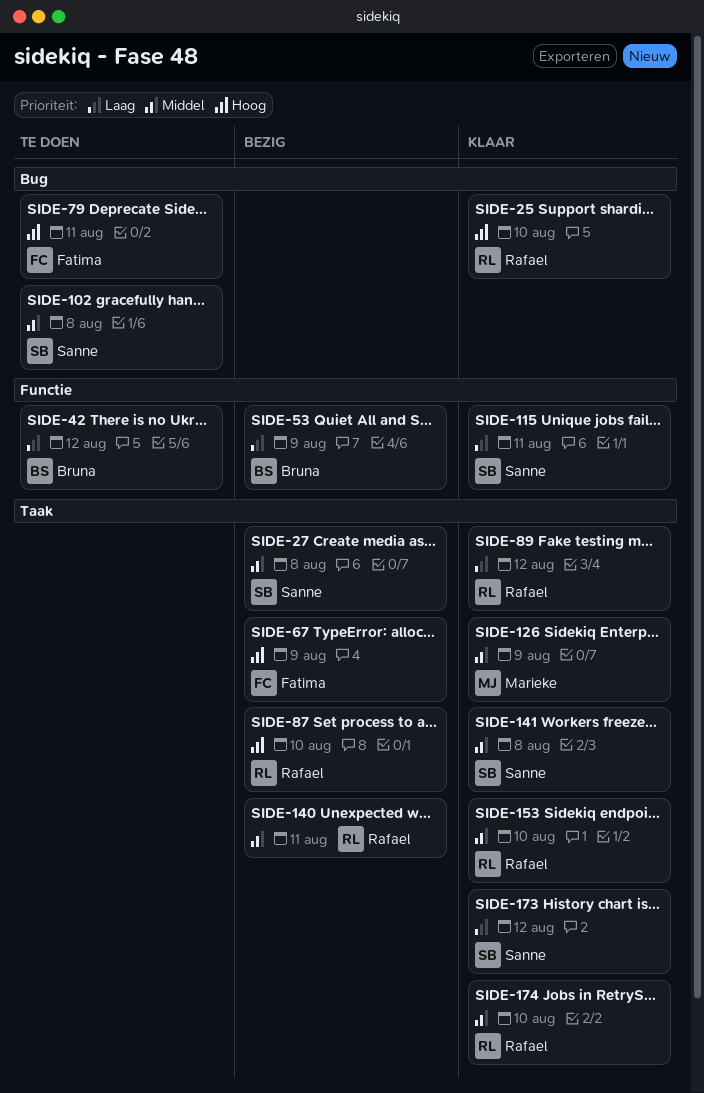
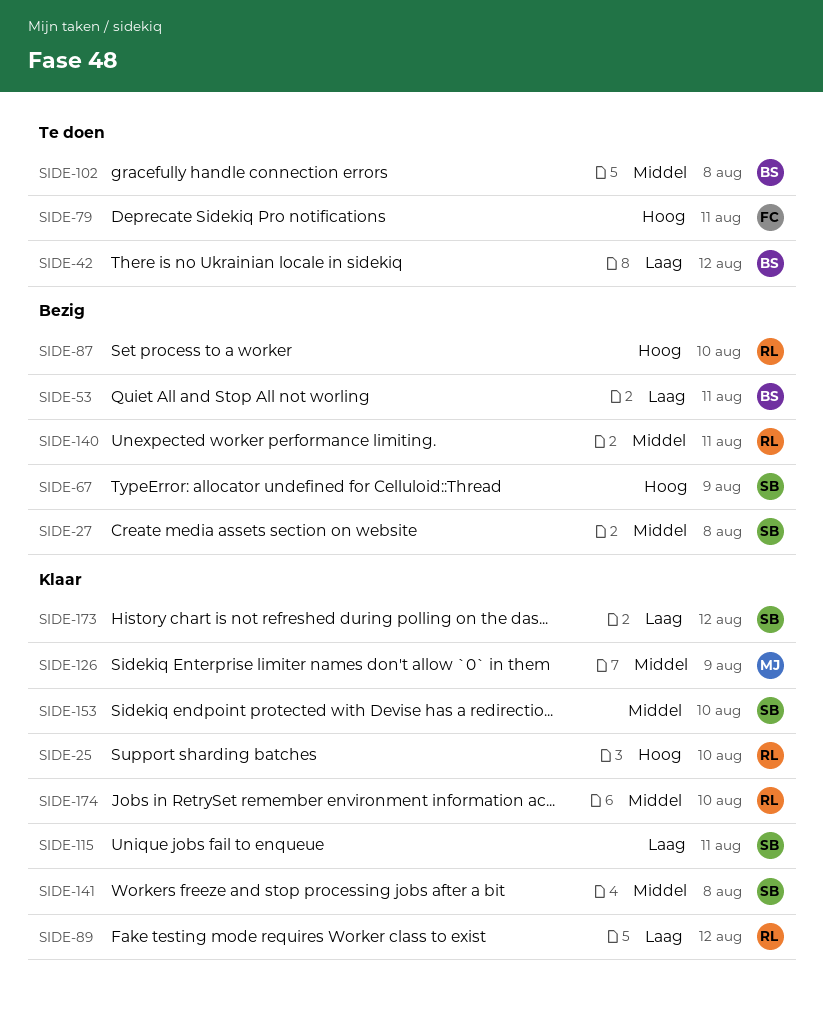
SIDE-53, due: Aug 9 -> Aug 11
SIDE-67, owner: Fatima -> Sanne
SIDE-102, owner: Sanne -> Bruna
SIDE-153, owner: Rafael -> Sanne

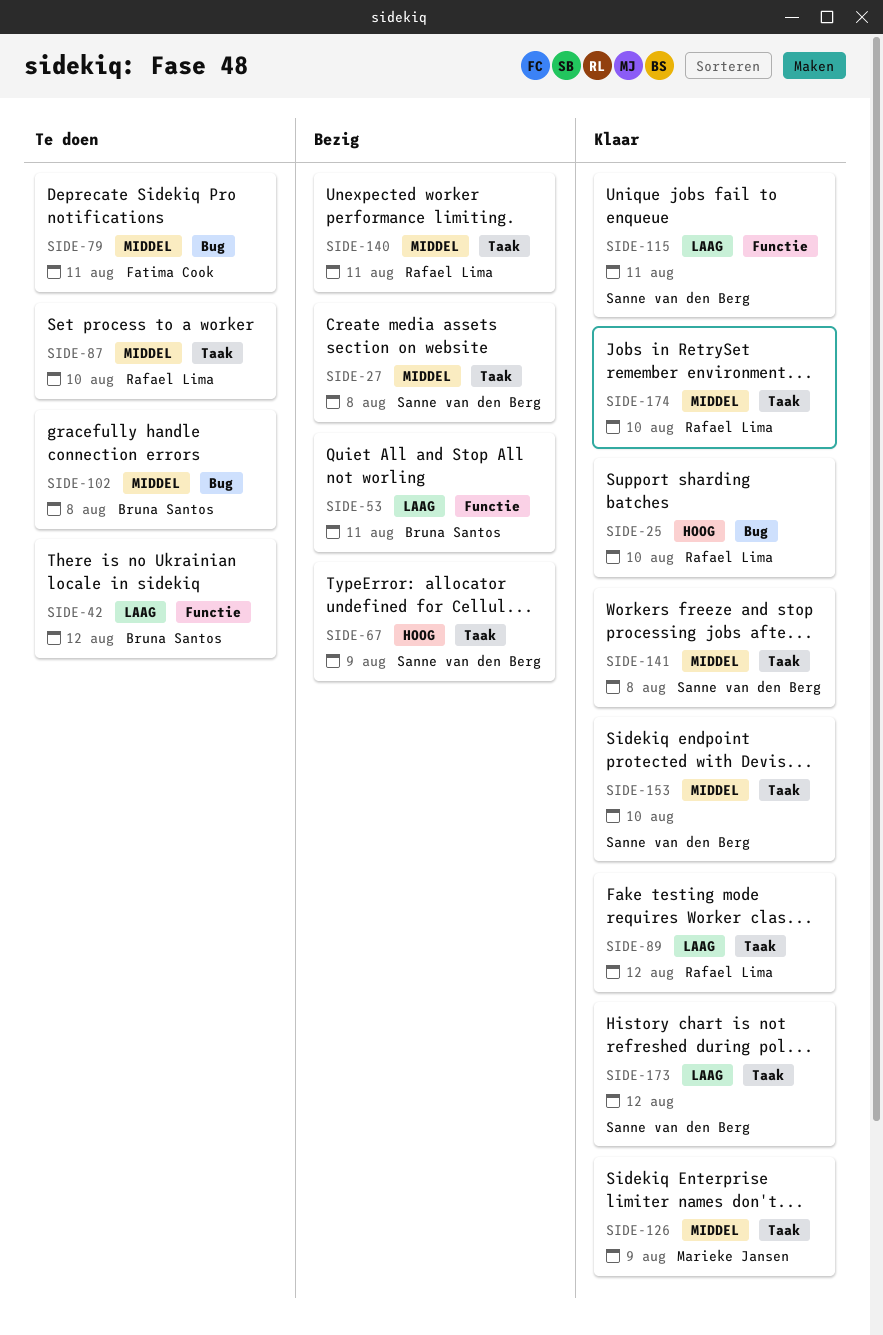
SIDE-79, priority: Hoog -> Middel
SIDE-87, status: Bezig -> Te doen
SIDE-87, priority: Hoog -> Middel

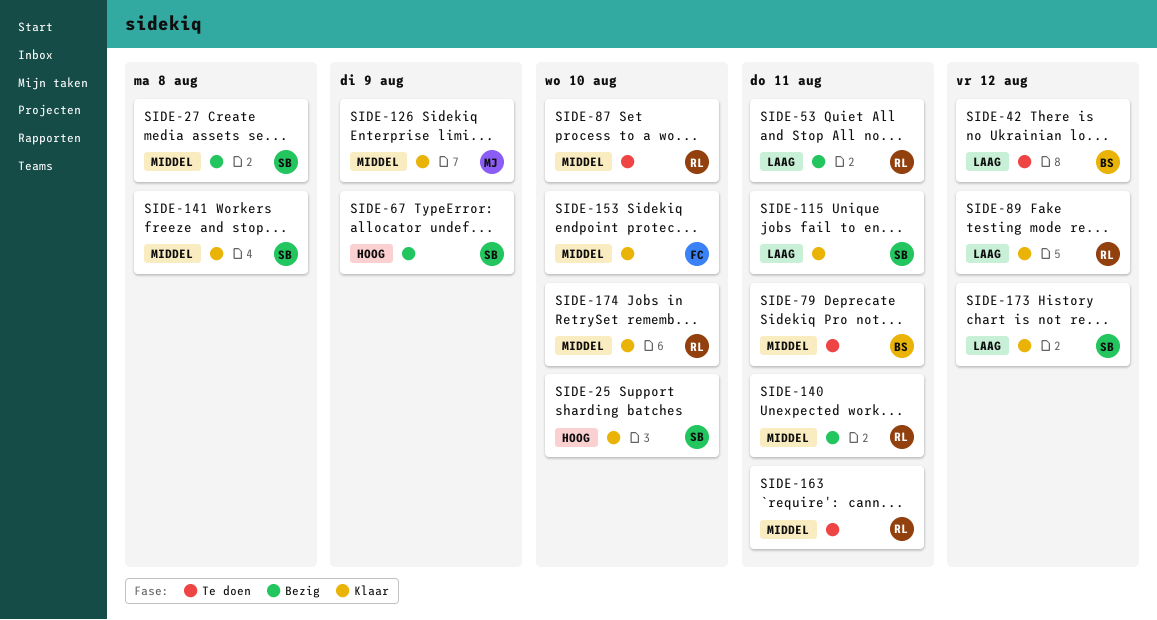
SIDE-25, owner: Rafael Lima -> Sanne van den Berg
SIDE-53, owner: Bruna Santos -> Rafael Lima
SIDE-79, owner: Fatima Cook -> Bruna Santos
SIDE-102: present -> none
SIDE-153, owner: Sanne van den Berg -> Fatima Cook
SIDE-163: none -> present

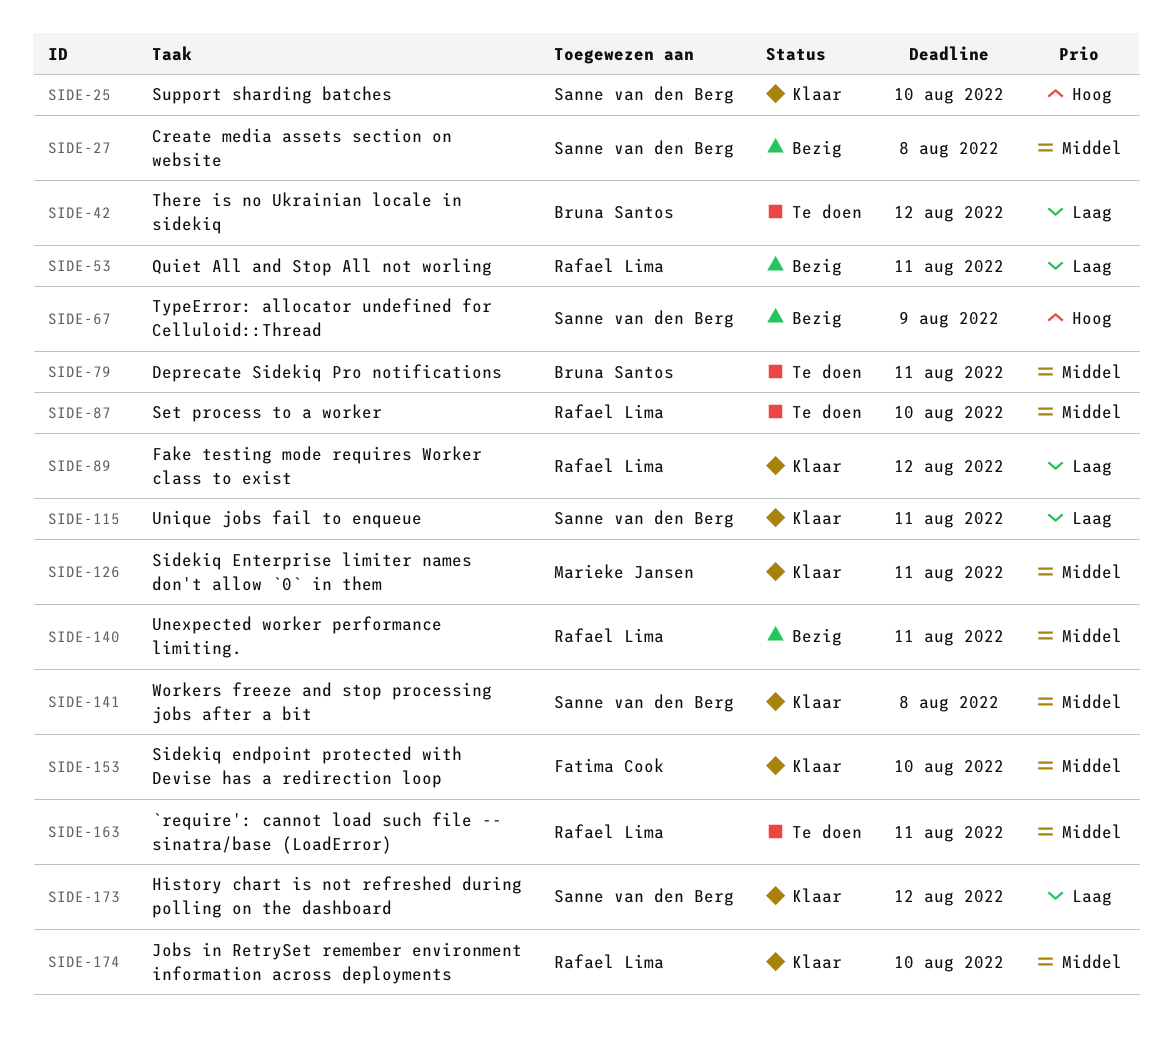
SIDE-126, due: Aug 9 -> Aug 11

